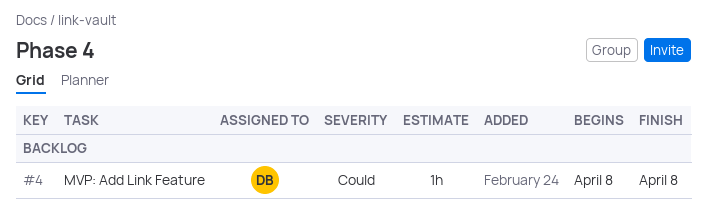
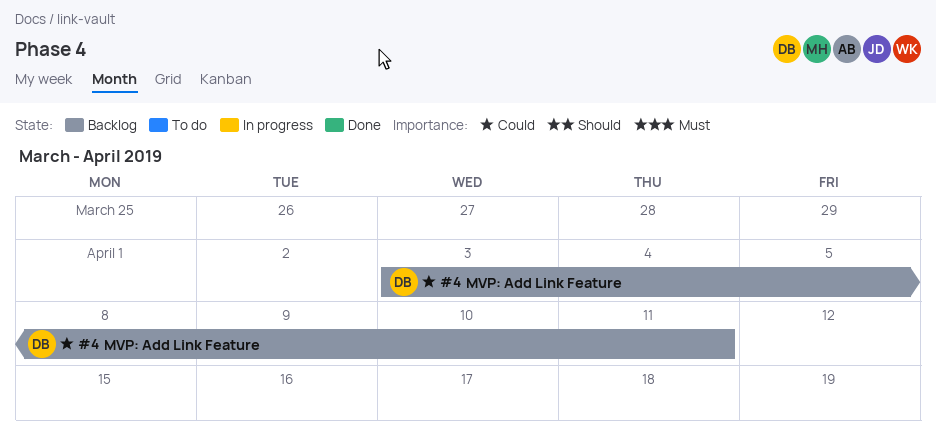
#4, start: Apr 8 -> Apr 3
#4, due: Apr 8 -> Apr 11

